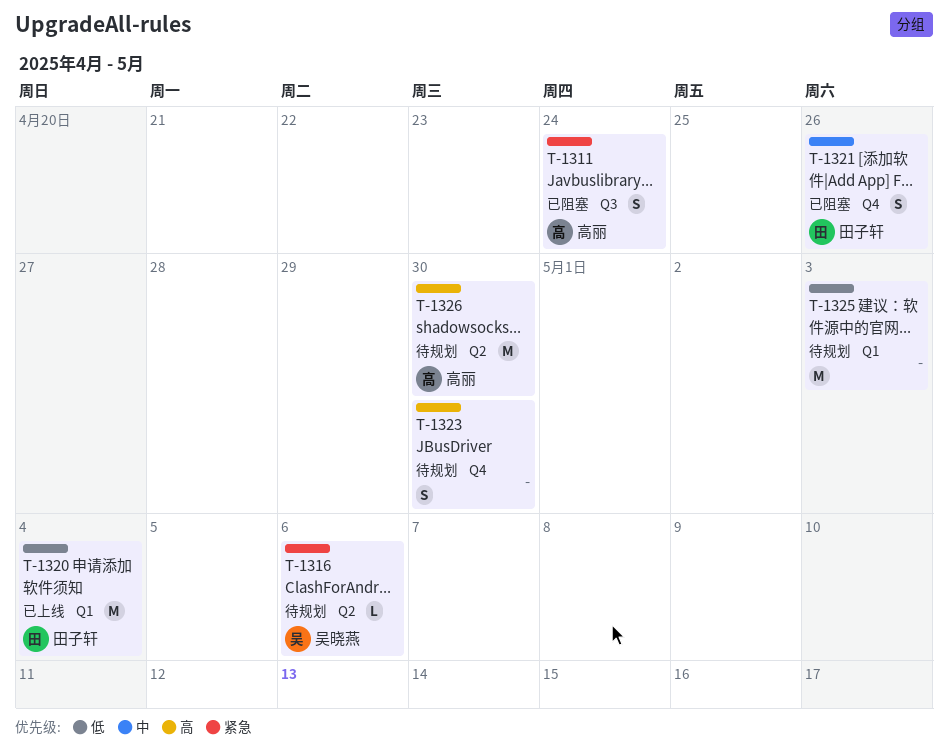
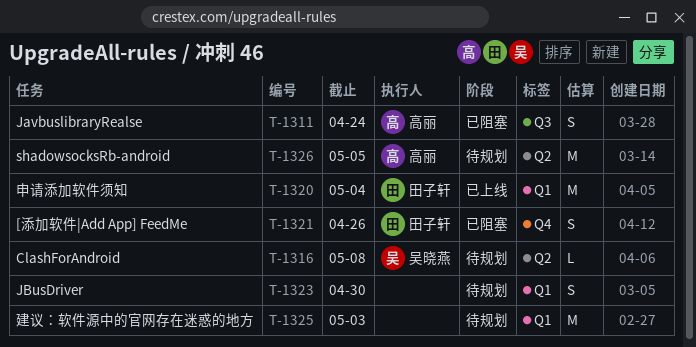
T-1316, due: May 6 -> May 8
T-1323, label: Q4 -> Q1
T-1326, due: Apr 30 -> May 5

